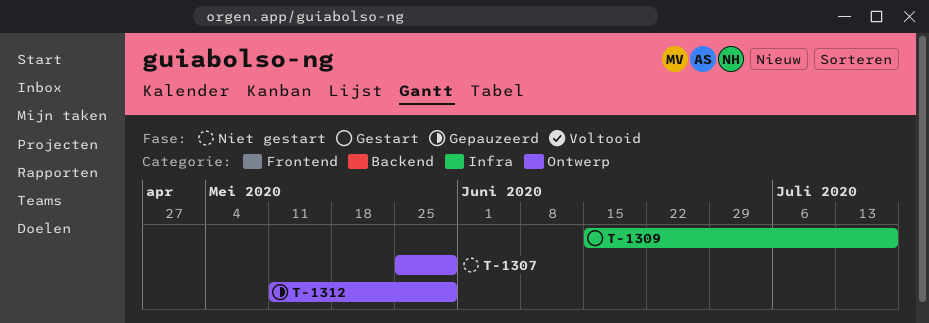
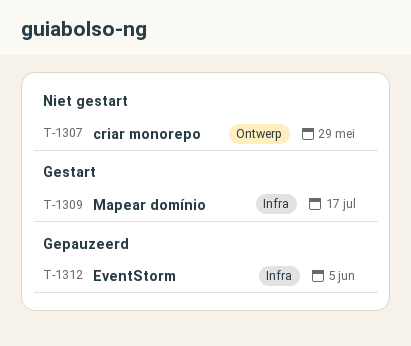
T-1312, label: Ontwerp -> Infra
T-1312, due: May 29 -> Jun 5

